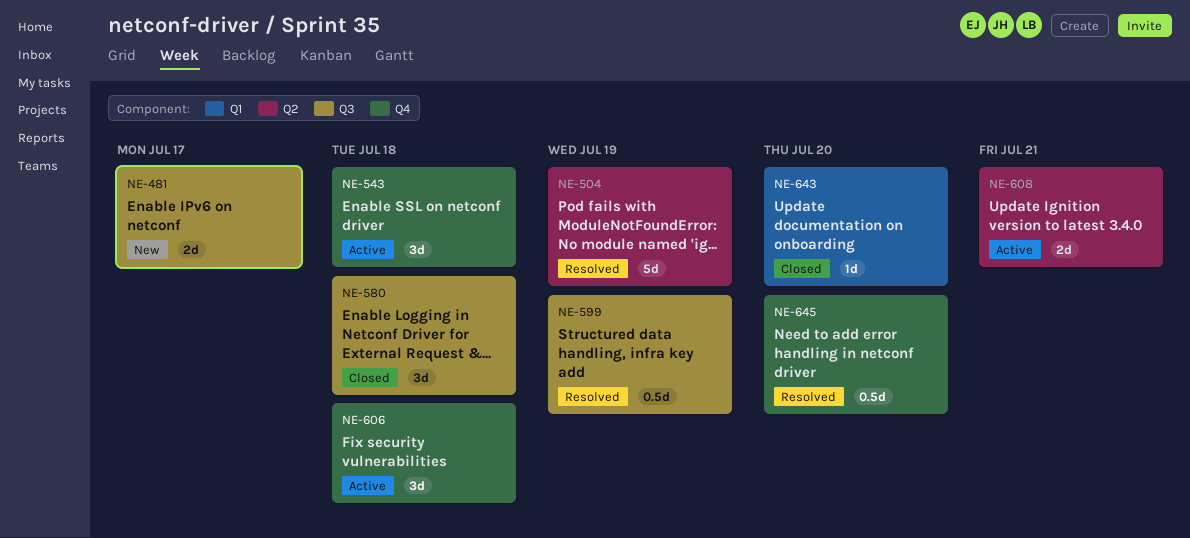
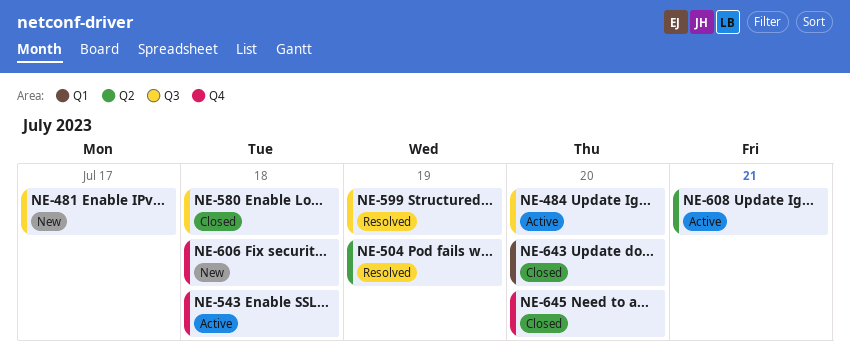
NE-484: none -> present
NE-606, status: Active -> New
NE-645, status: Resolved -> Closed

